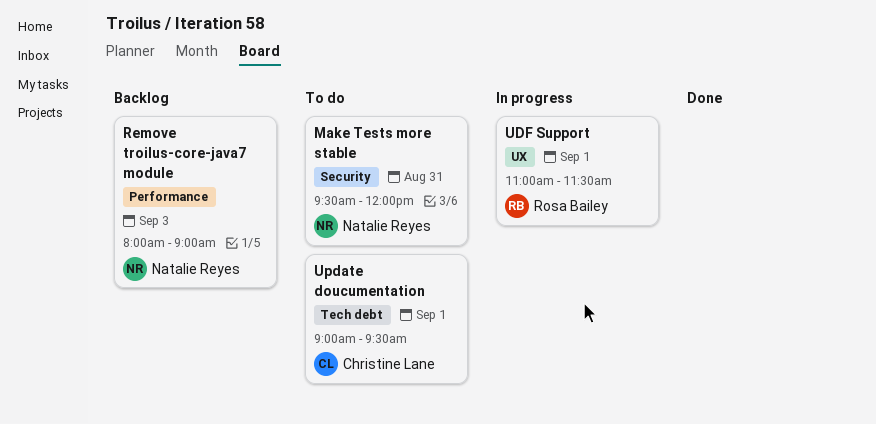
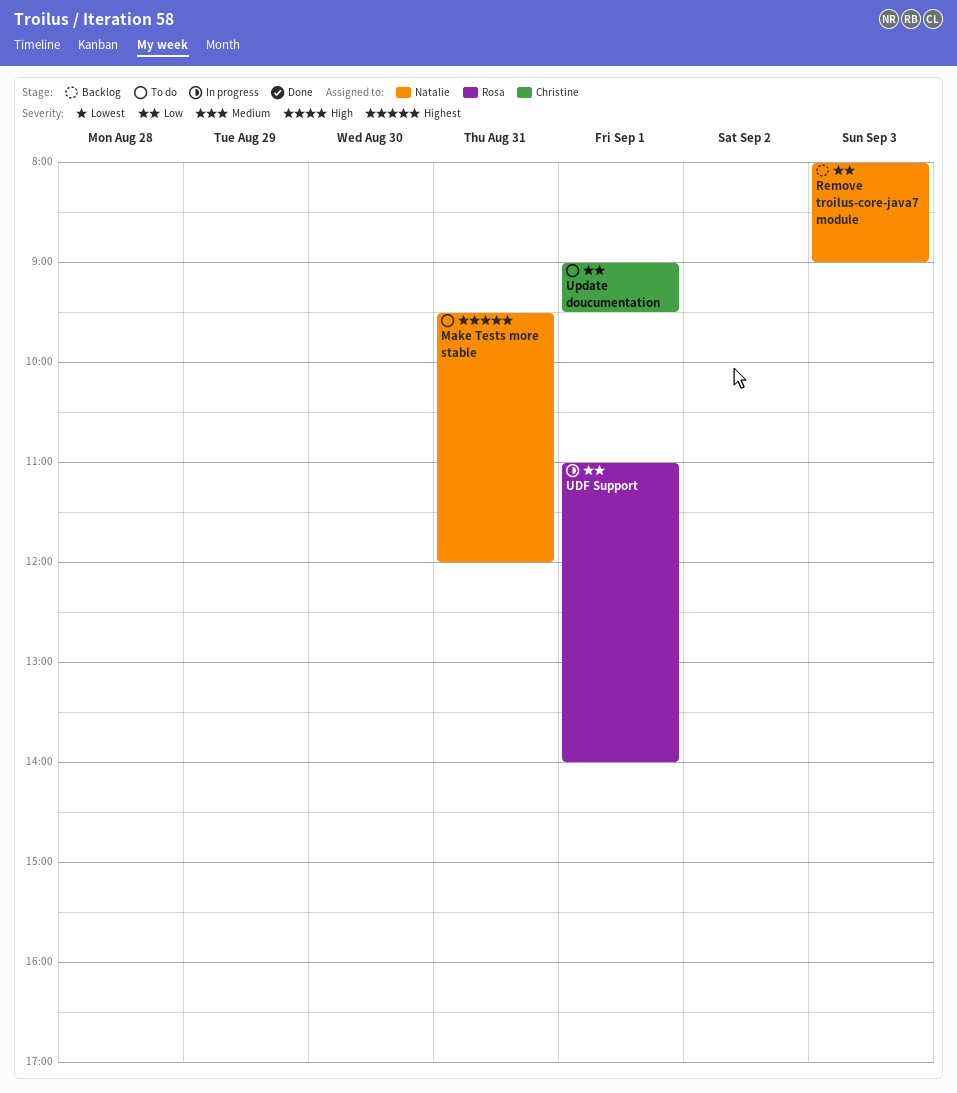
UDF Support, ends: 11:30 -> 14:00

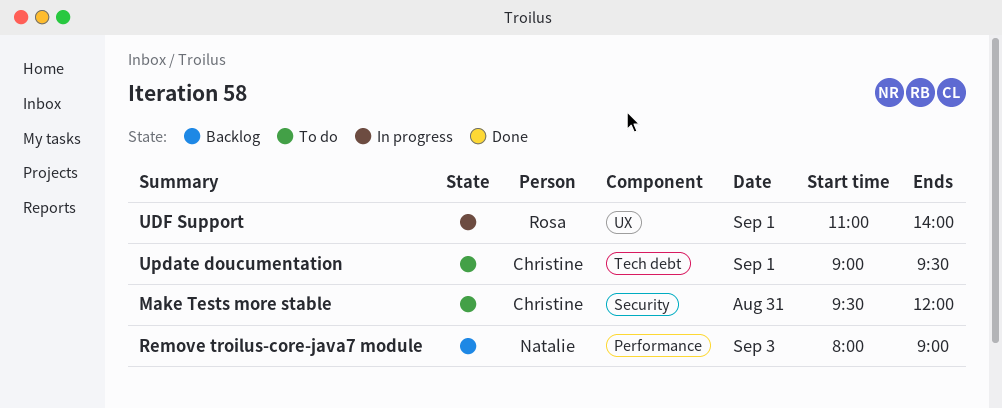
Make Tests more stable, owner: Natalie -> Christine

